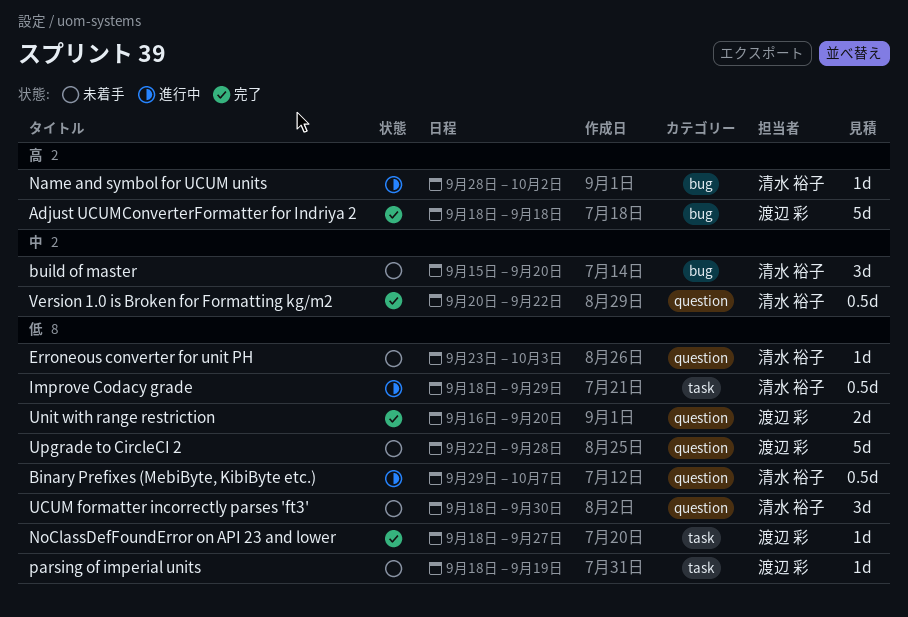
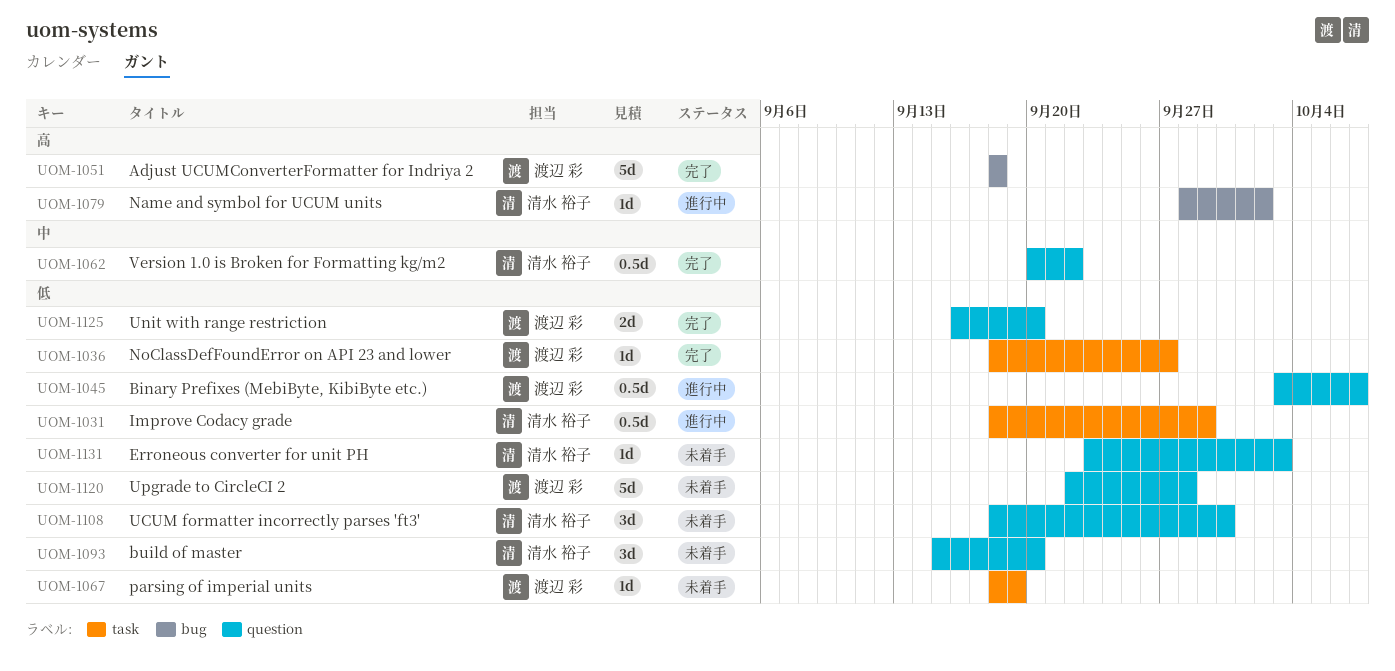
Binary Prefixes (MebiByte, KibiByte etc.), owner: 清水 裕子 -> 渡辺 彩
Binary Prefixes (MebiByte, KibiByte etc.), start: Sep 29 -> Oct 3
build of master, priority: 中 -> 低
build of master, label: bug -> question

